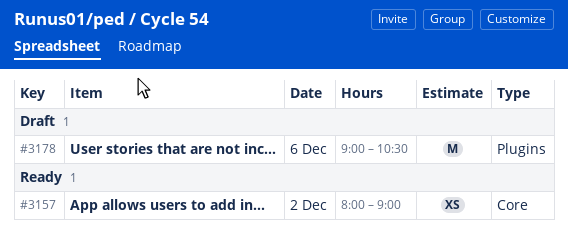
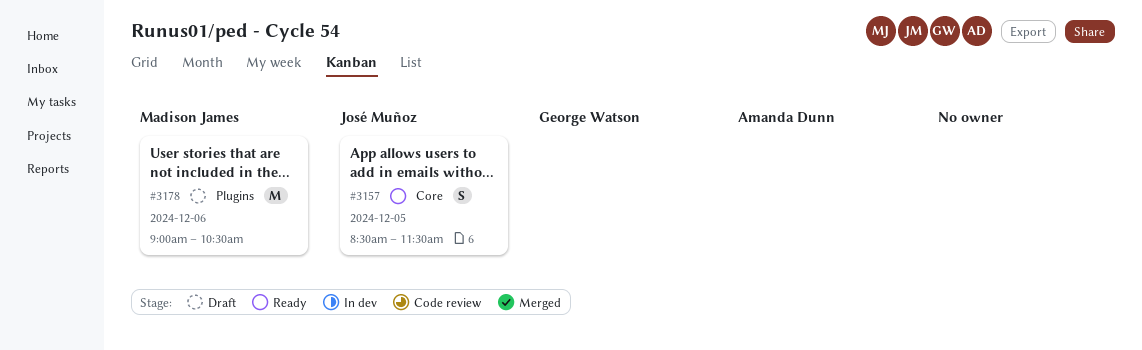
#3157, estimate: XS -> S
#3157, day: Dec 2 -> Dec 5
#3157, begins: 08:00 -> 08:30
#3157, ends: 09:00 -> 11:30

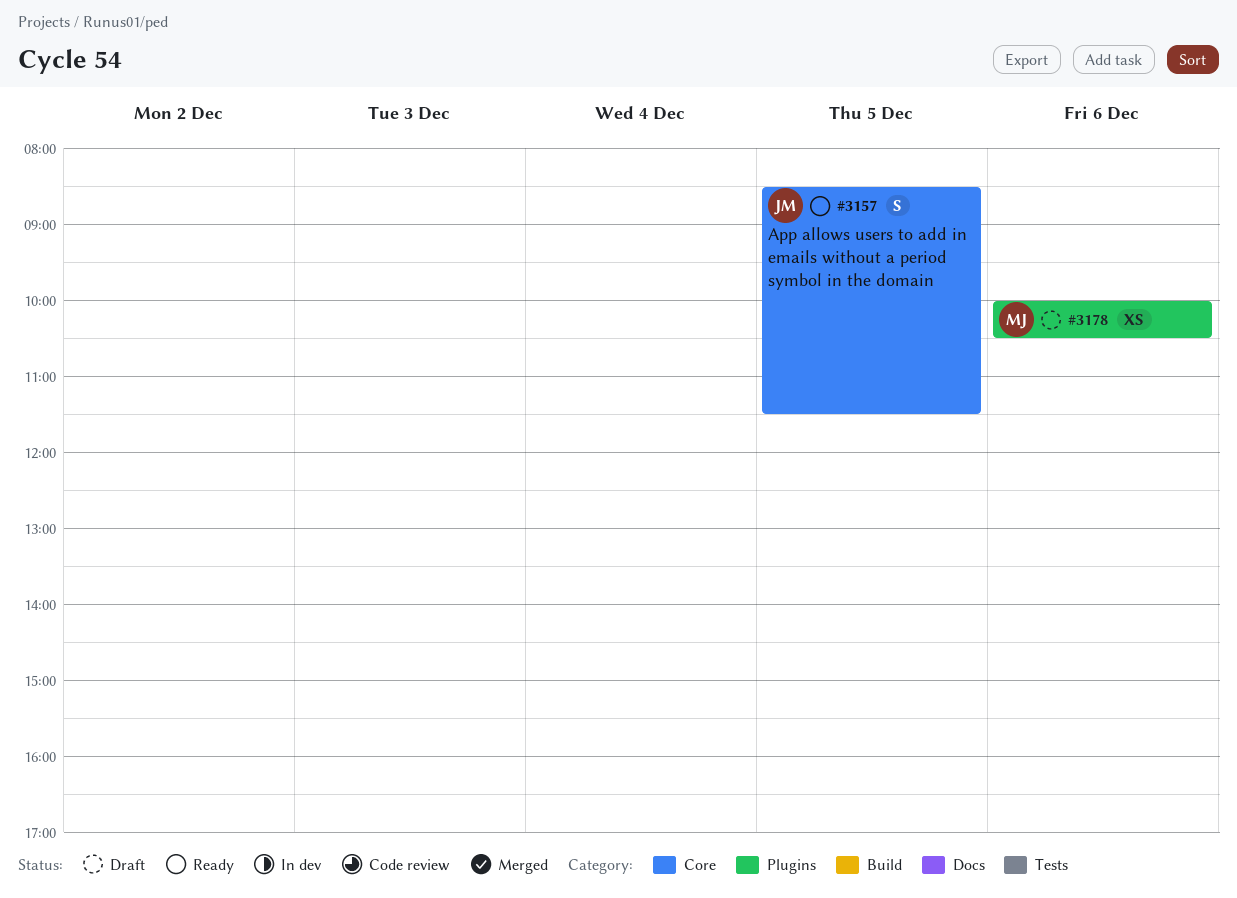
#3178, estimate: M -> XS
#3178, begins: 09:00 -> 10:00

